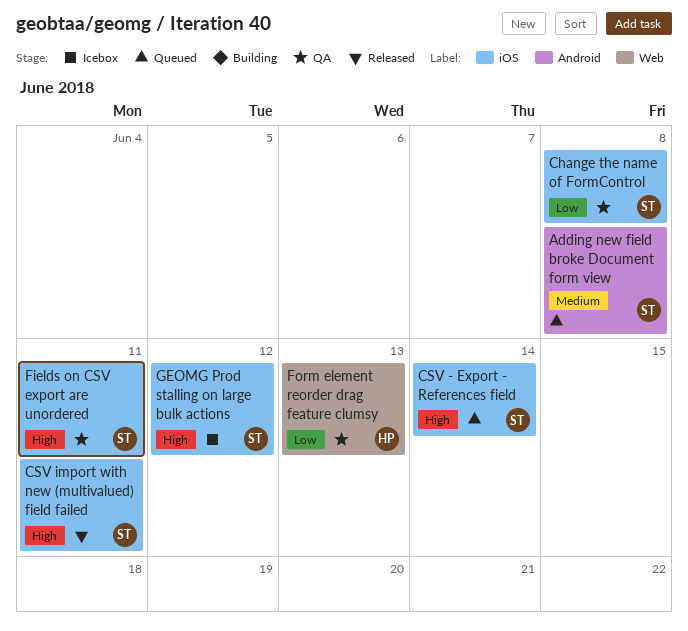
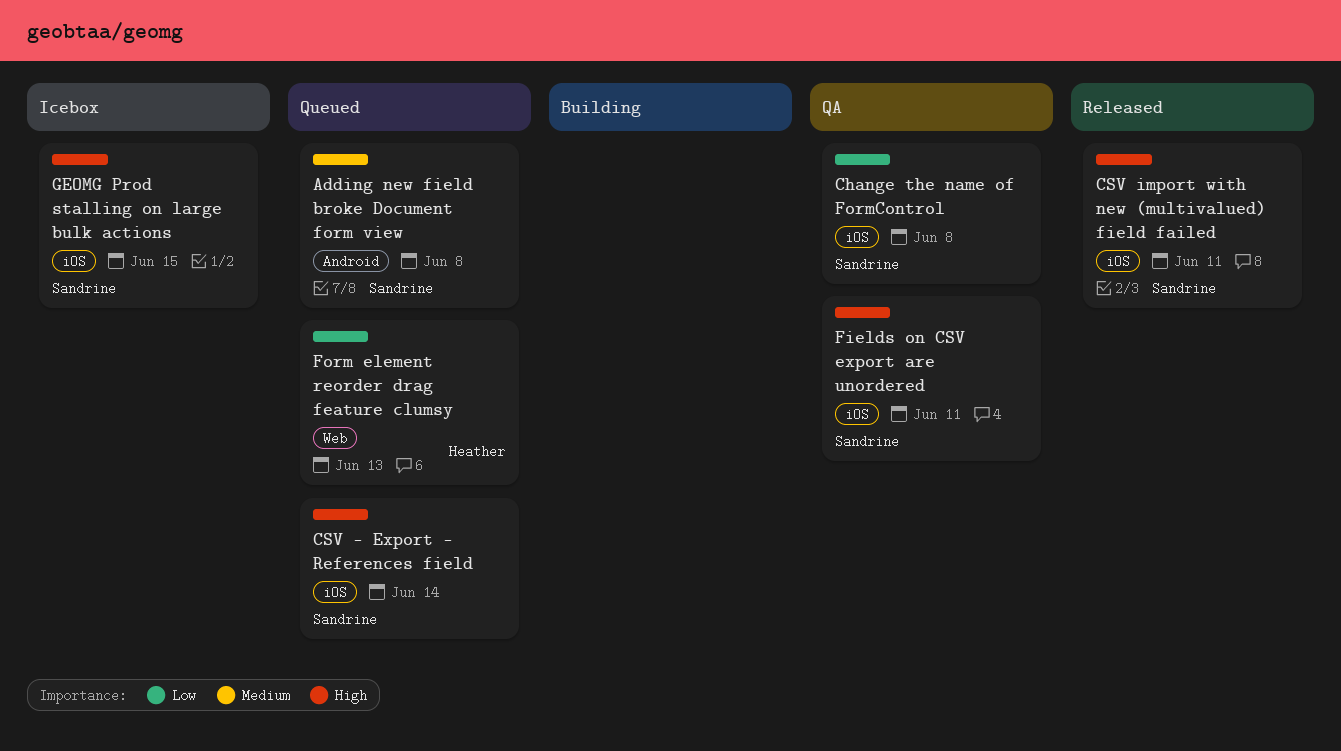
Form element reorder drag feature clumsy, status: QA -> Queued
GEOMG Prod stalling on large bulk actions, due: Jun 12 -> Jun 15

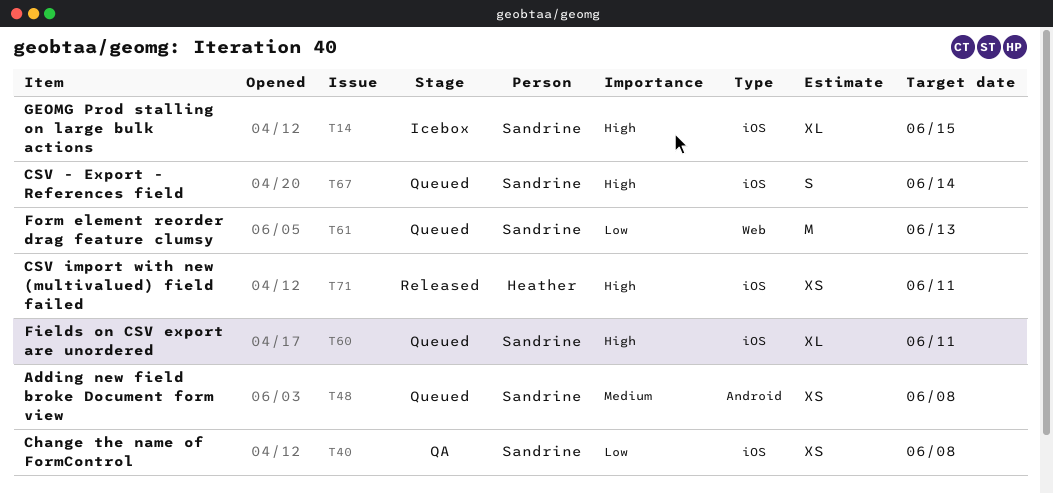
CSV import with new (multivalued) field failed, owner: Sandrine -> Heather
Fields on CSV export are unordered, status: QA -> Queued
Form element reorder drag feature clumsy, owner: Heather -> Sandrine

